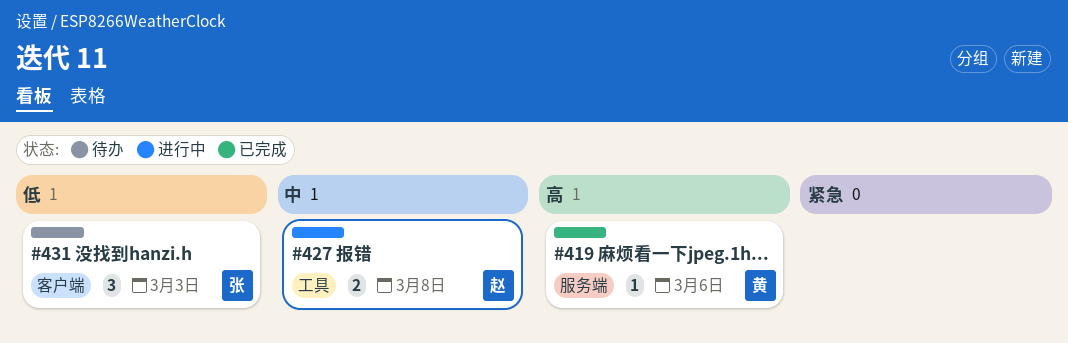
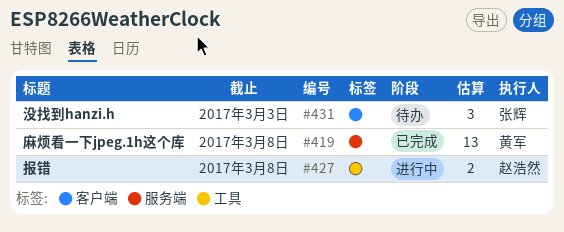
#419, estimate: 1 -> 13
#419, due: Mar 6 -> Mar 8

